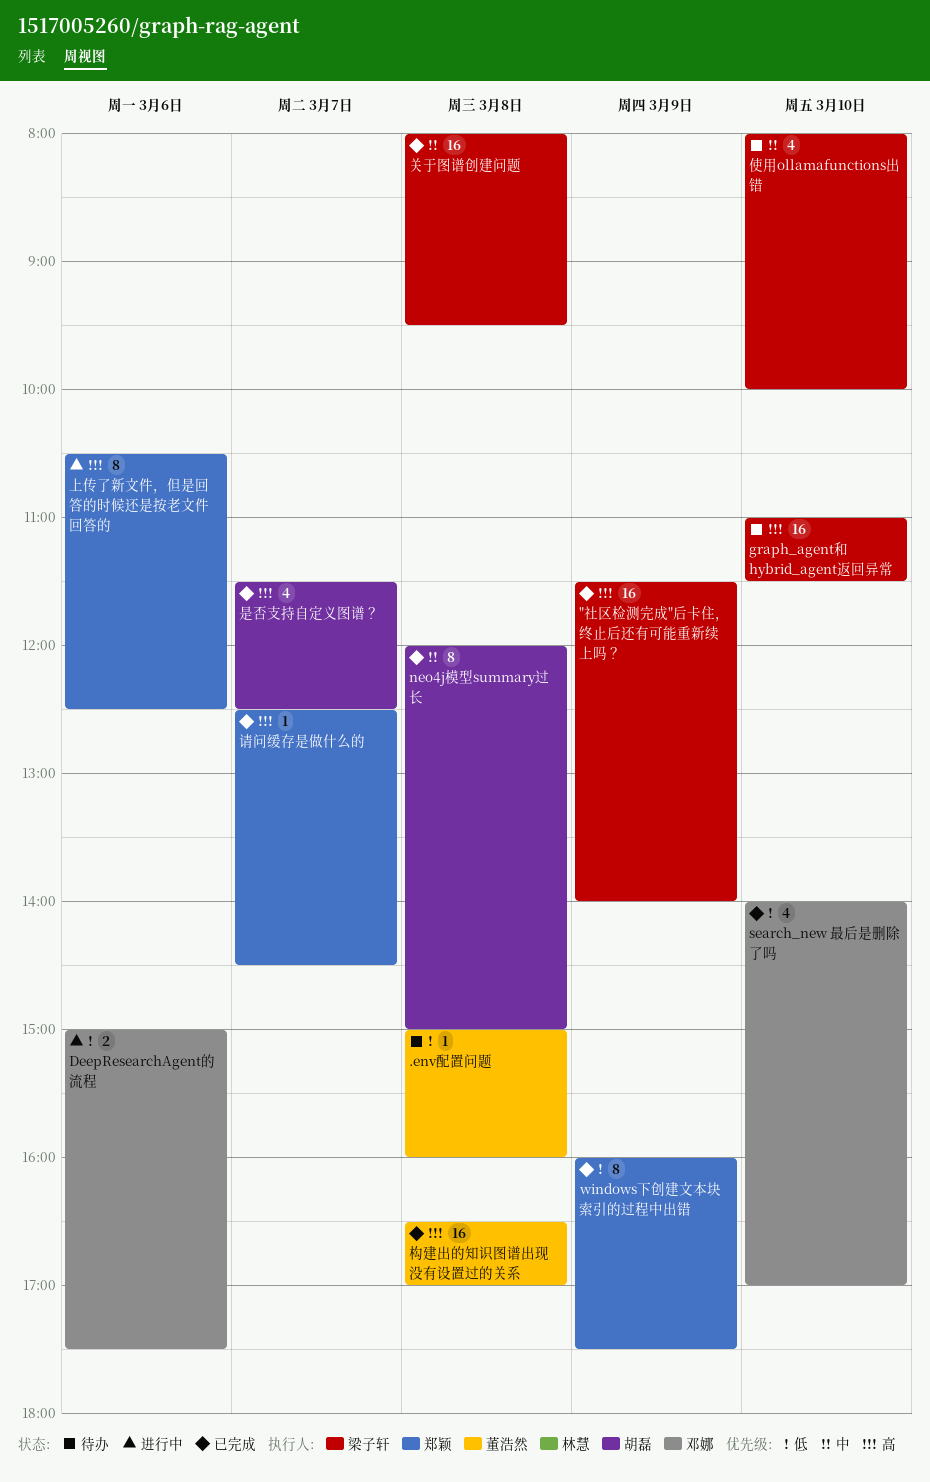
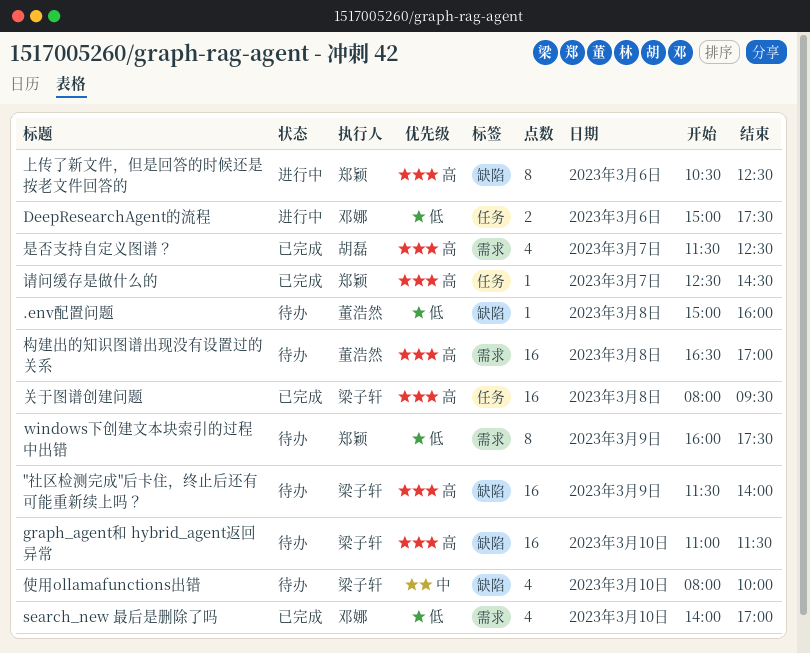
"社区检测完成"后卡住，终止后还有可能重新续上吗？, status: 已完成 -> 待办
neo4j模型summary过长: present -> none
windows下创建文本块索引的过程中出错, status: 已完成 -> 待办
关于图谱创建问题, priority: 中 -> 高
构建出的知识图谱出现没有设置过的关系, status: 已完成 -> 待办

